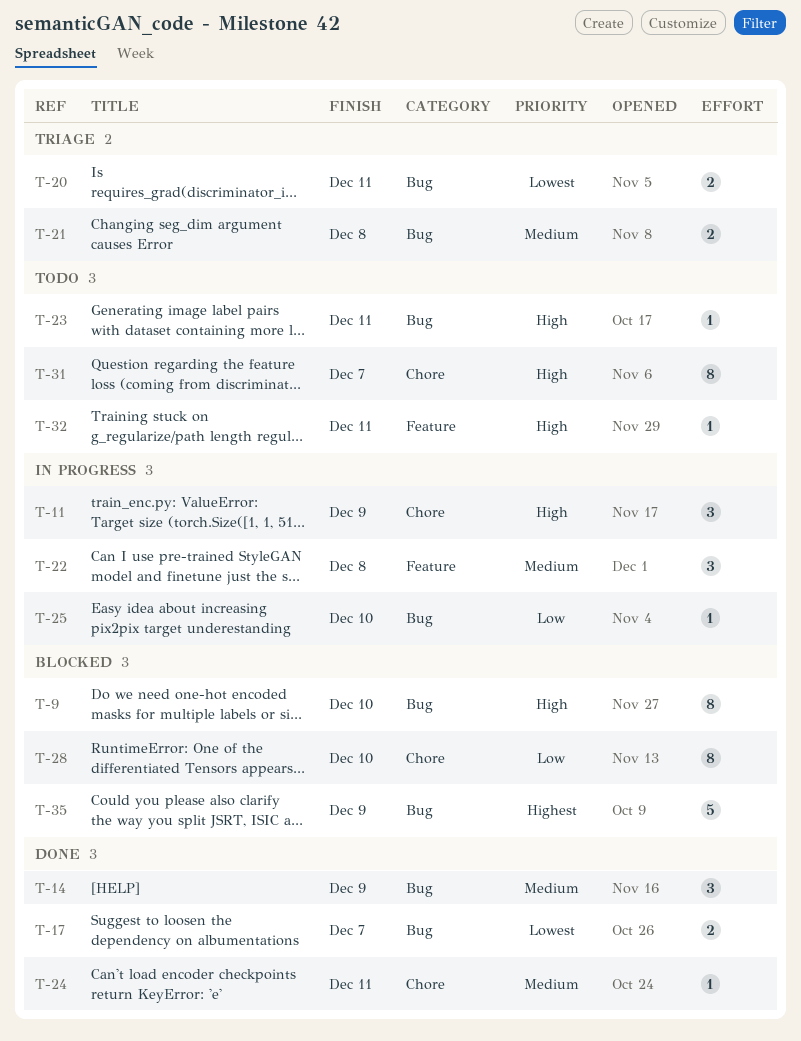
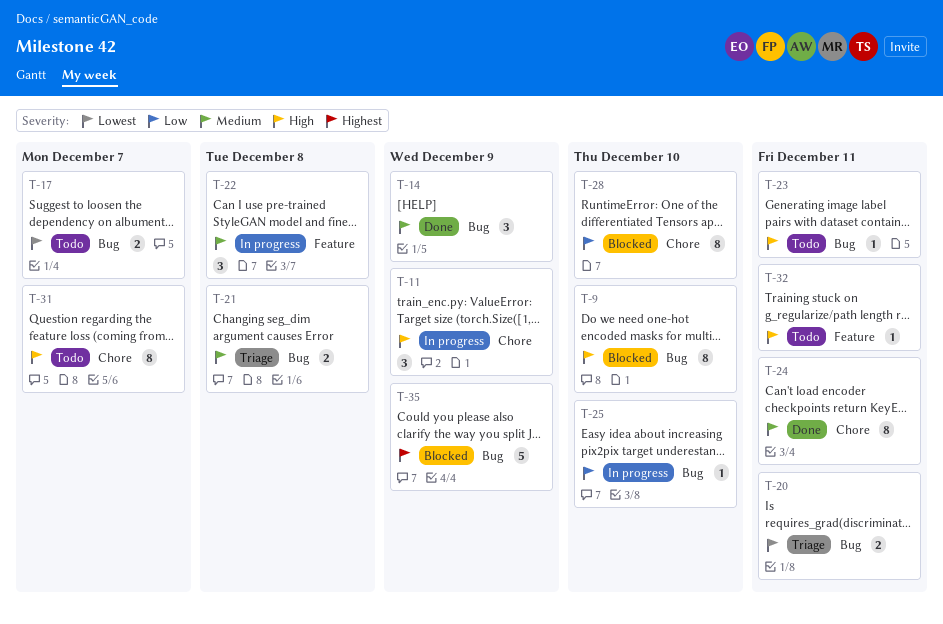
T-17, status: Done -> Todo
T-24, estimate: 1 -> 8

